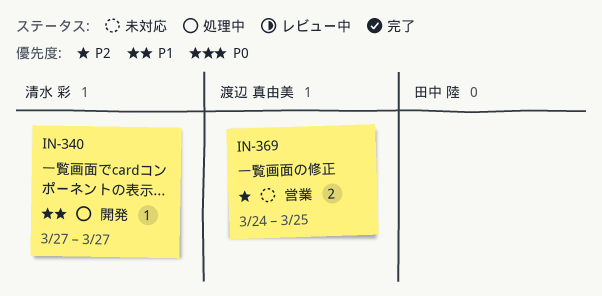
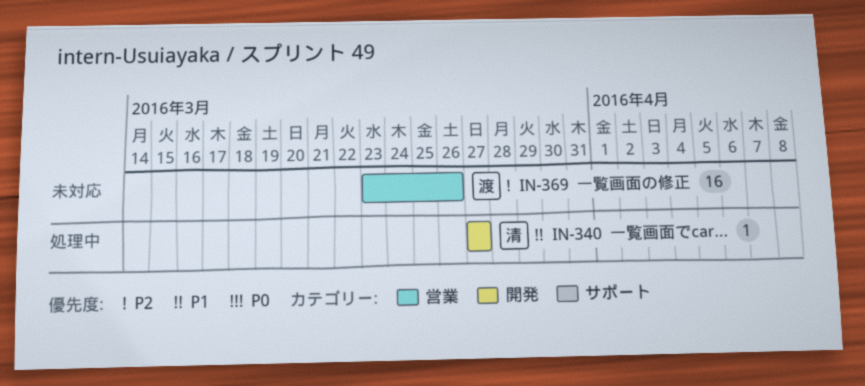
IN-369, estimate: 2 -> 16
IN-369, start: Mar 24 -> Mar 23
IN-369, due: Mar 25 -> Mar 26

